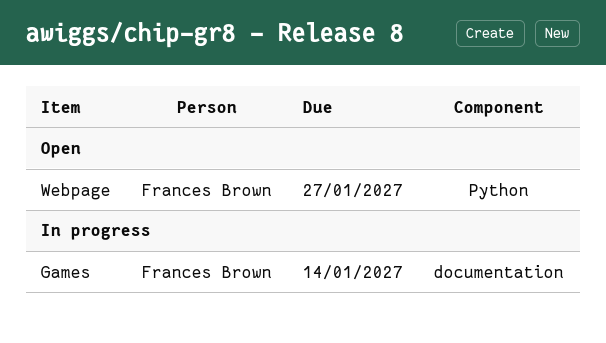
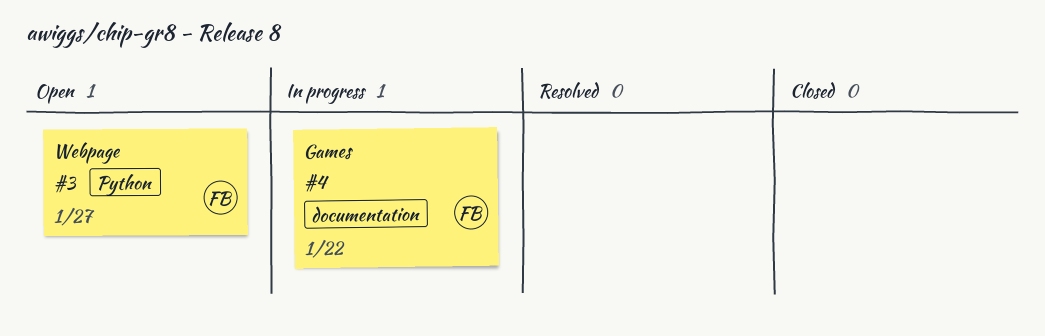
Games, due: Jan 14 -> Jan 22

